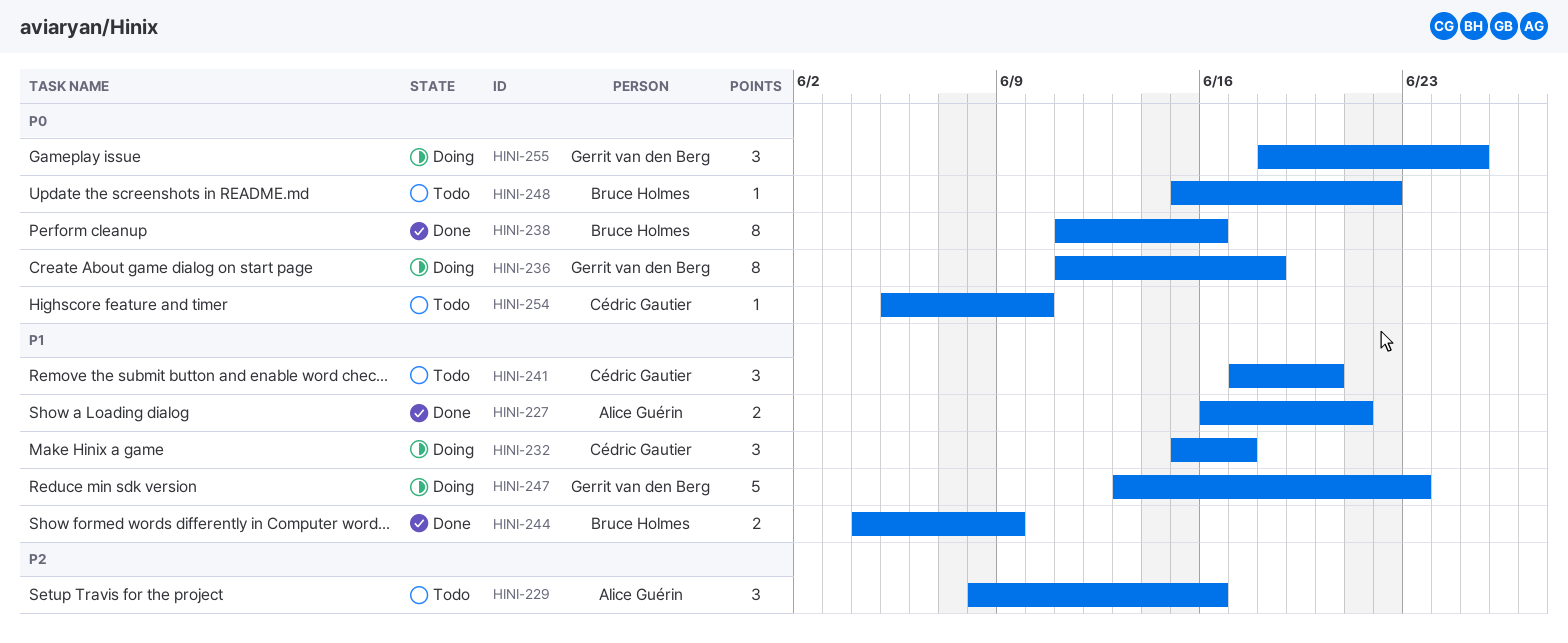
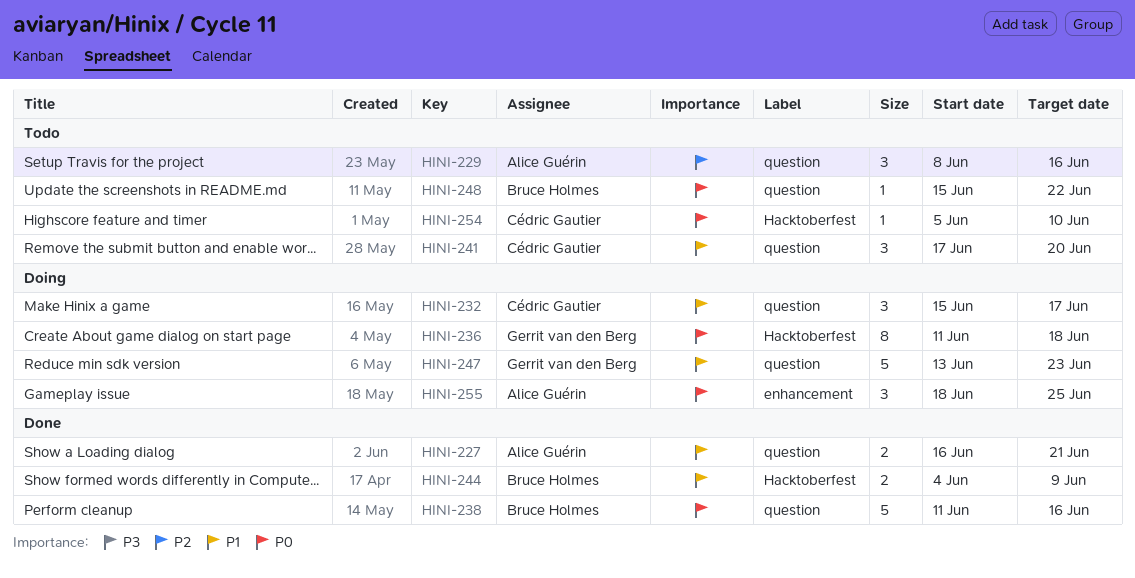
HINI-238, estimate: 8 -> 5
HINI-255, owner: Gerrit van den Berg -> Alice Guérin

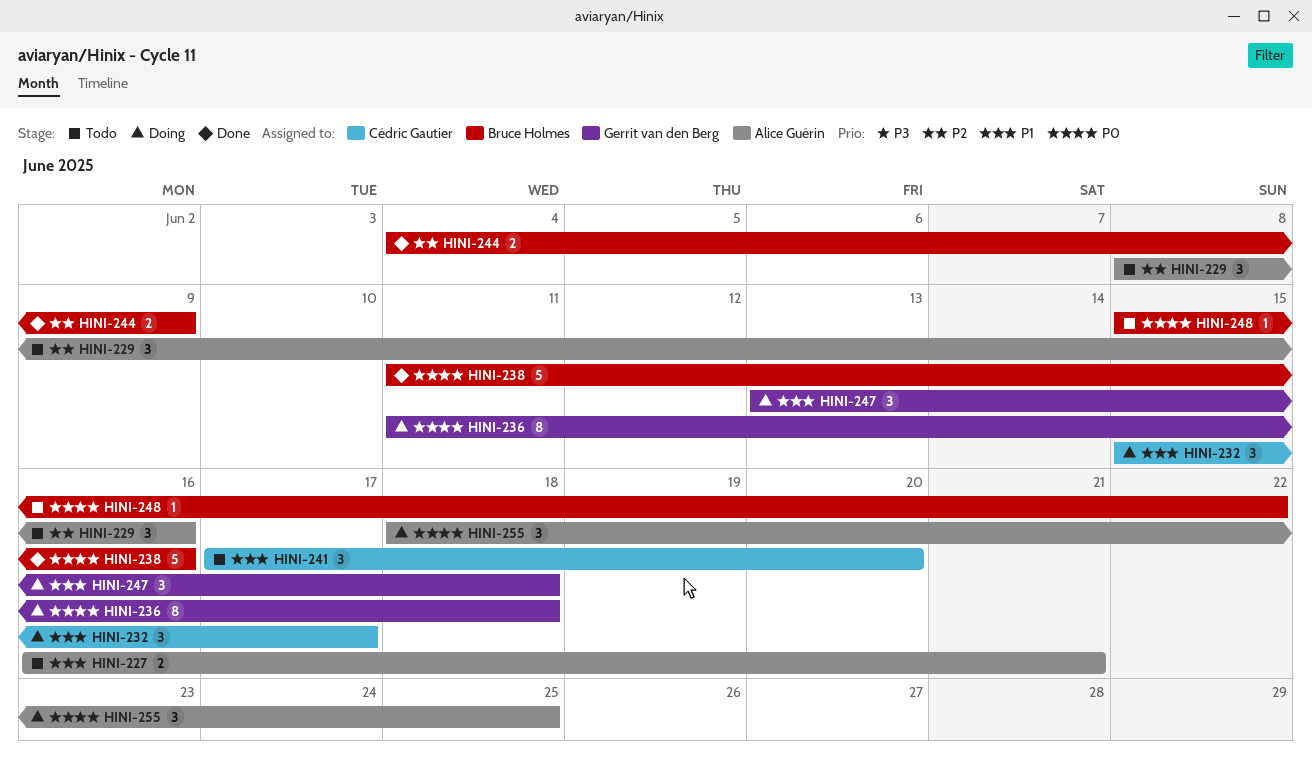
HINI-227, status: Done -> Todo
HINI-244, priority: P1 -> P2
HINI-247, estimate: 5 -> 3
HINI-247, due: Jun 23 -> Jun 18
HINI-254: present -> none

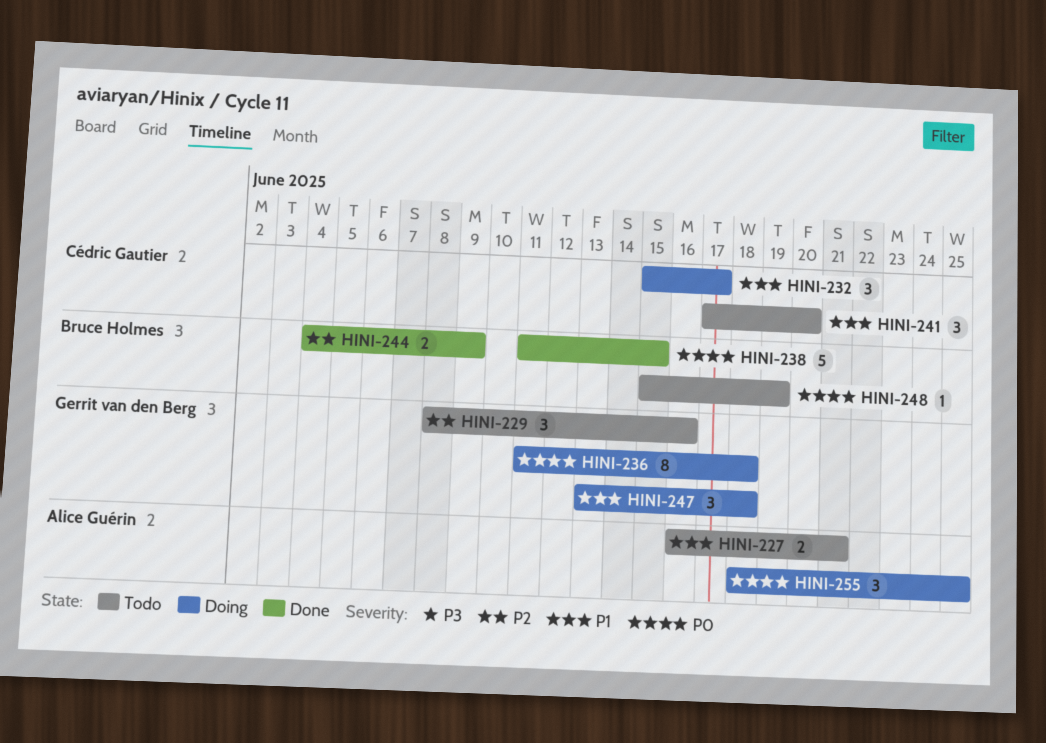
HINI-229, owner: Alice Guérin -> Gerrit van den Berg
HINI-238, due: Jun 16 -> Jun 15
HINI-248, due: Jun 22 -> Jun 19

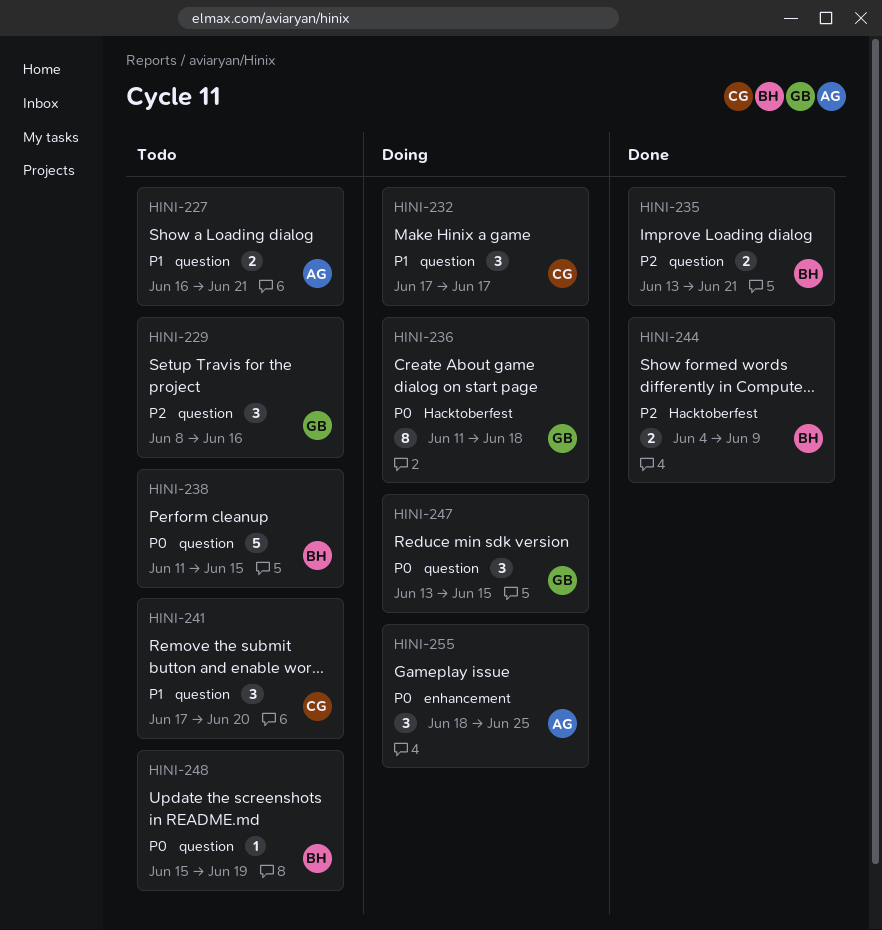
HINI-232, start: Jun 15 -> Jun 17
HINI-235: none -> present
HINI-238, status: Done -> Todo
HINI-247, priority: P1 -> P0
HINI-247, due: Jun 18 -> Jun 15

